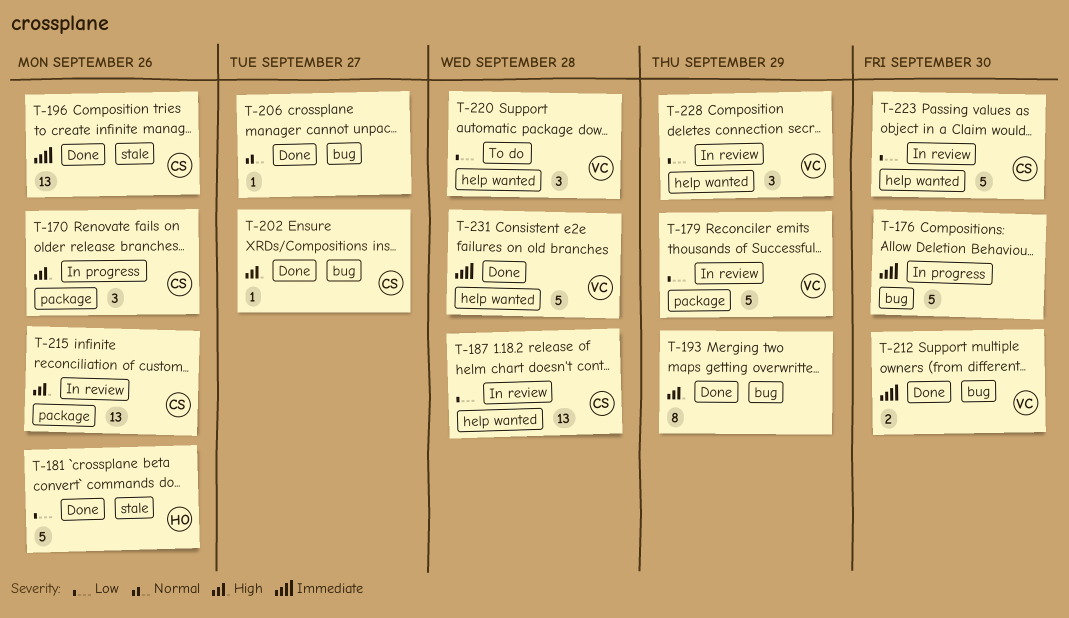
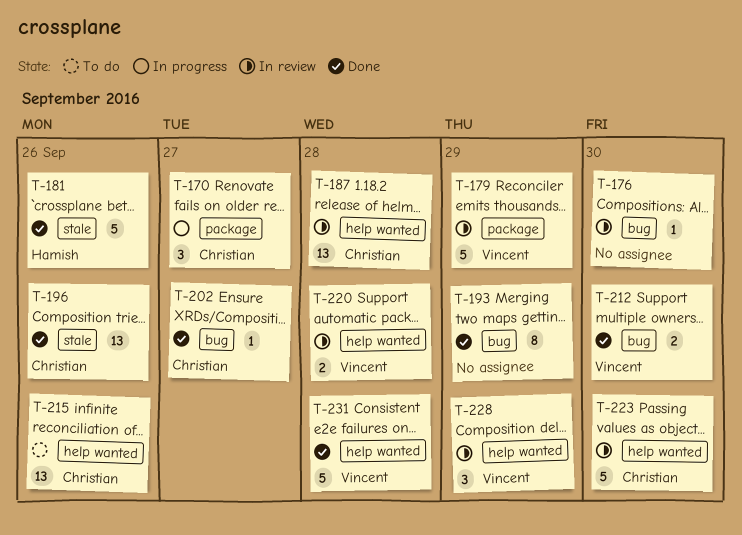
T-170, due: Sep 26 -> Sep 27
T-176, status: In progress -> In review
T-176, estimate: 5 -> 1
T-206: present -> none
T-215, status: In review -> To do
T-215, label: package -> help wanted
T-220, status: To do -> In review
T-220, estimate: 3 -> 2

